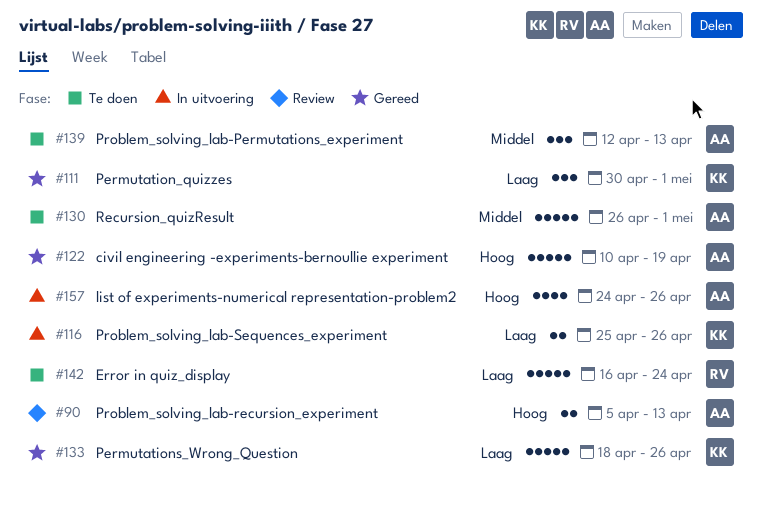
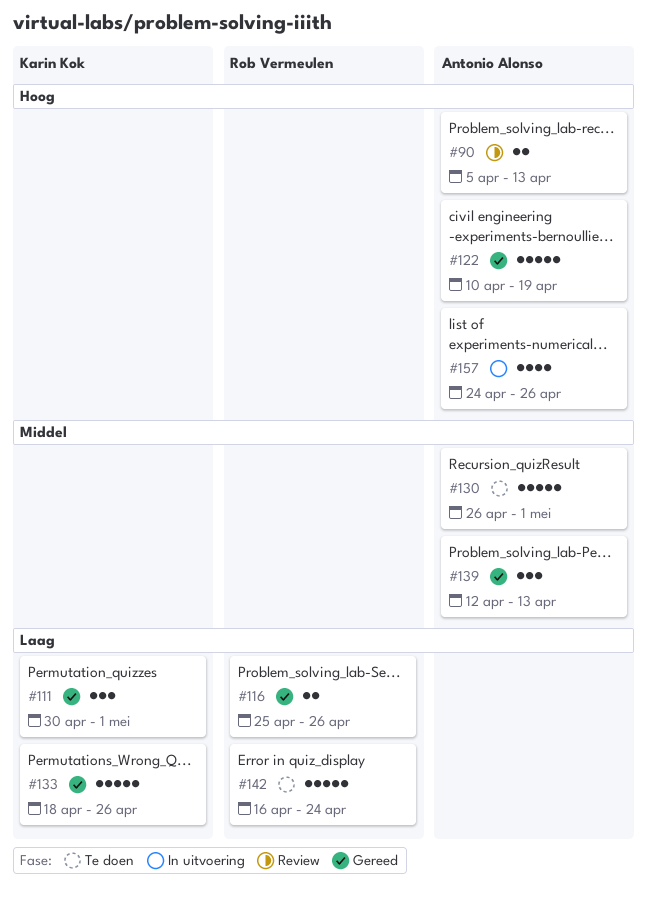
#116, status: In uitvoering -> Gereed
#116, owner: Karin Kok -> Rob Vermeulen
#139, status: Te doen -> Gereed

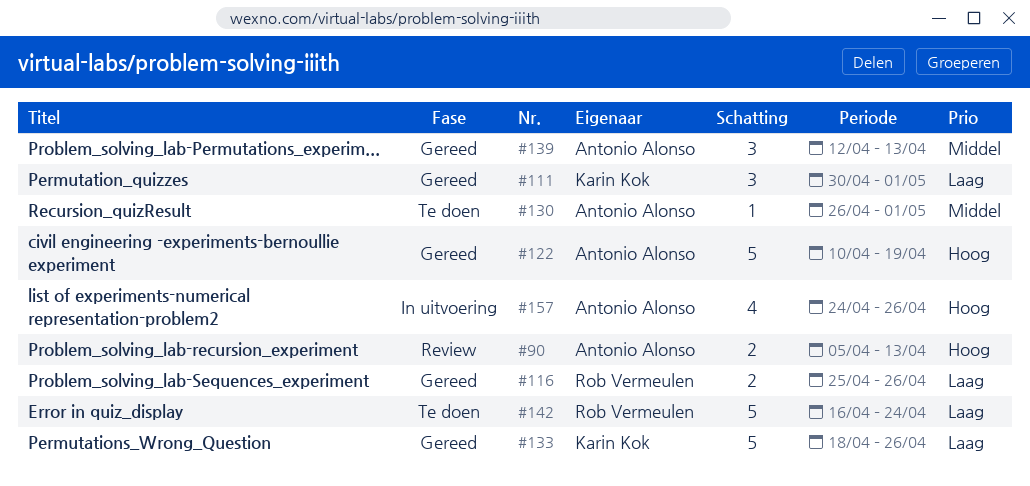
#130, estimate: 5 -> 1

